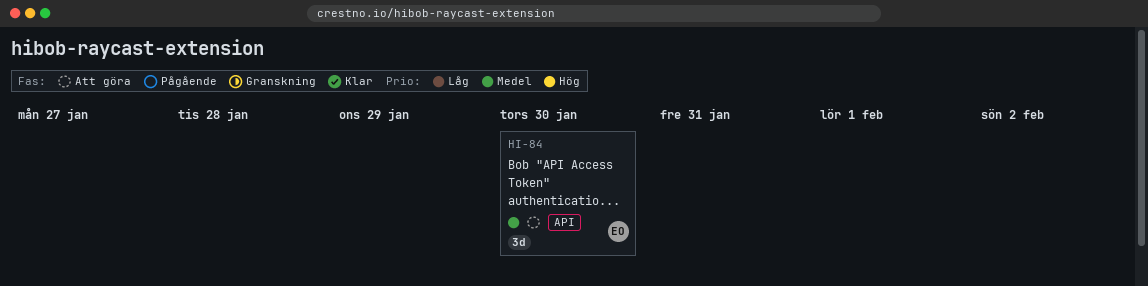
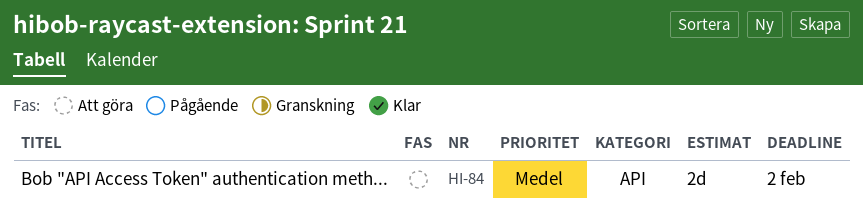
HI-84, estimate: 3d -> 2d
HI-84, due: Jan 30 -> Feb 2

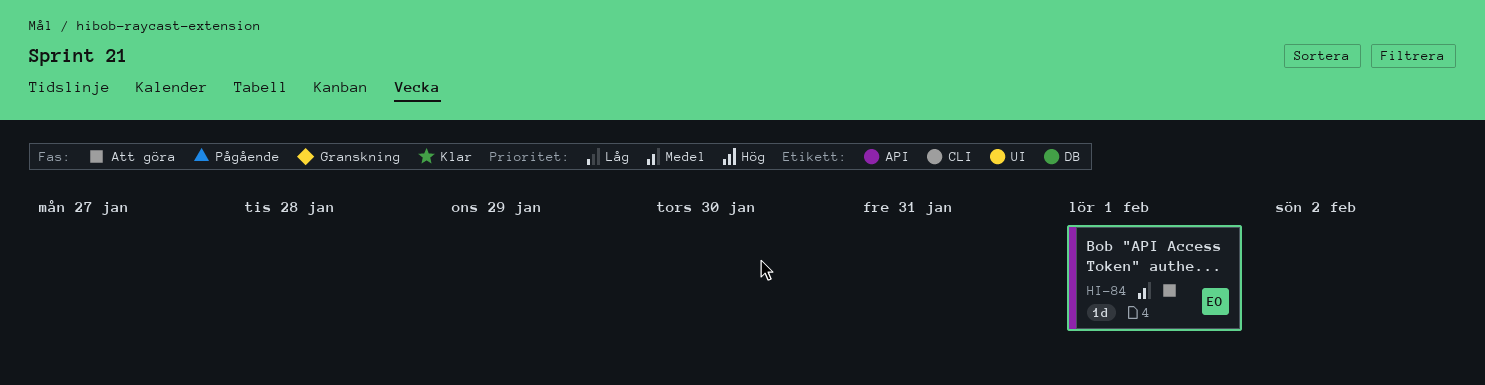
HI-84, estimate: 2d -> 1d
HI-84, due: Feb 2 -> Feb 1

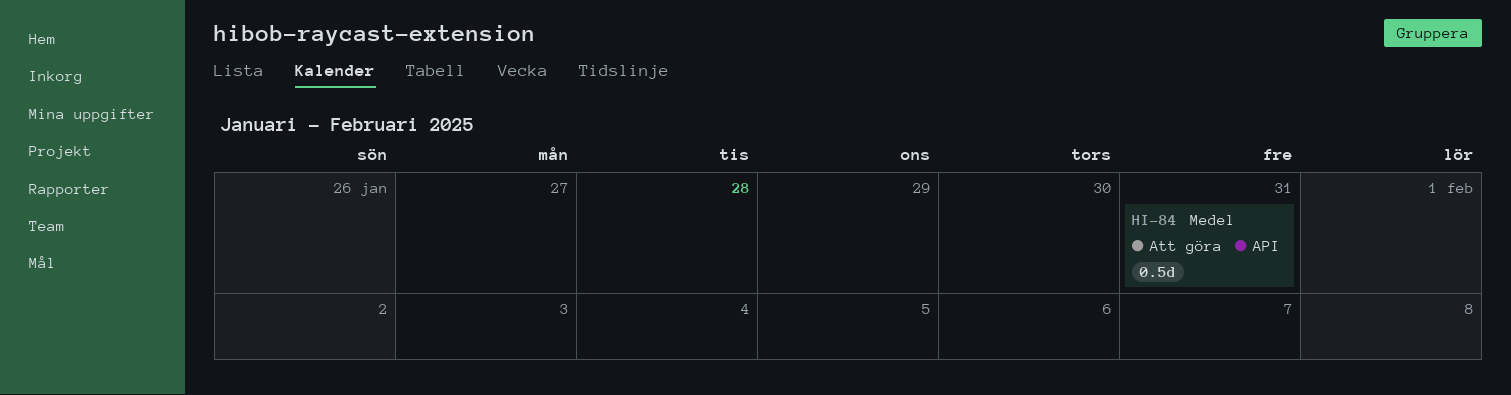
HI-84, estimate: 1d -> 0.5d
HI-84, due: Feb 1 -> Jan 31

